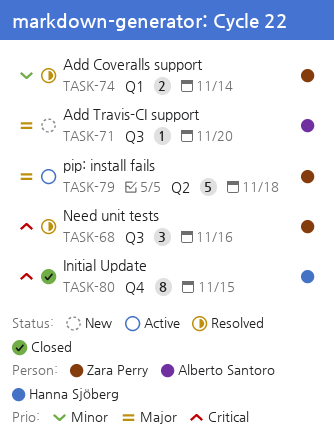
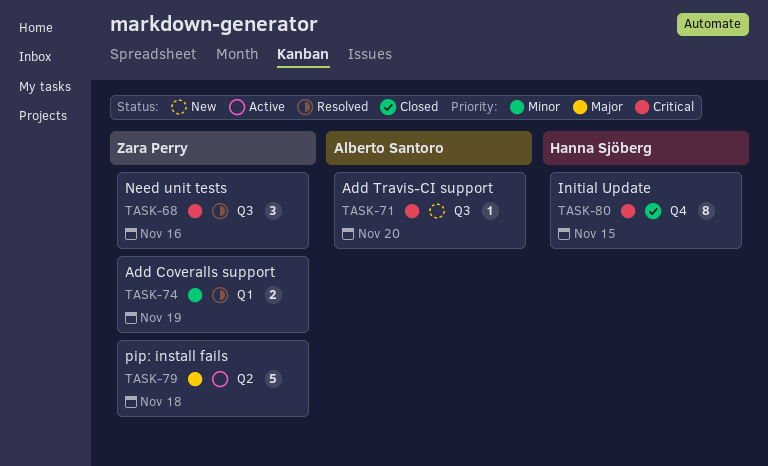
TASK-71, priority: Major -> Critical
TASK-74, due: Nov 14 -> Nov 19

